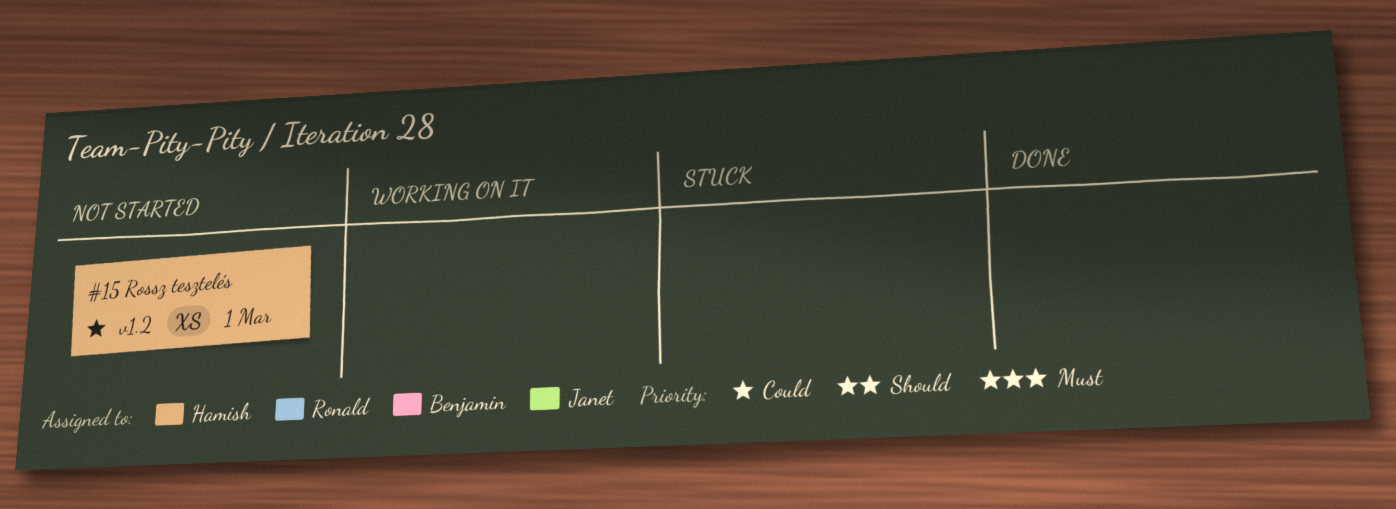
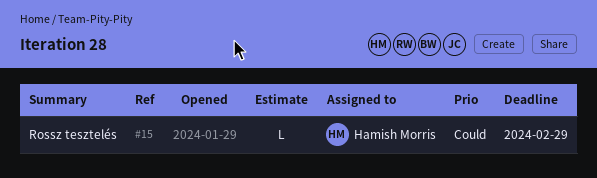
#15, estimate: XS -> L
#15, due: Mar 1 -> Feb 29

